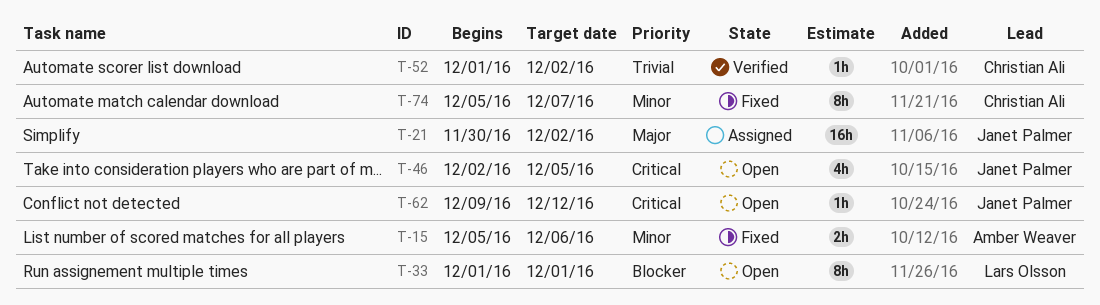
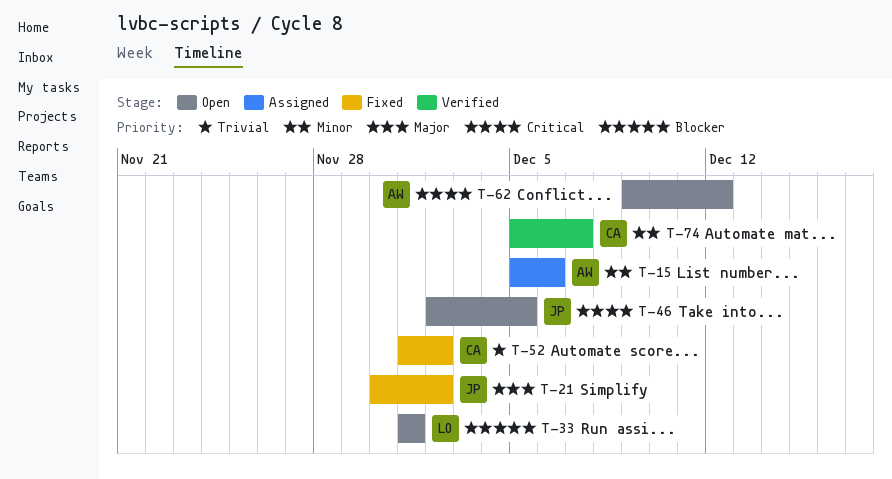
T-15, status: Fixed -> Assigned
T-21, status: Assigned -> Fixed
T-52, status: Verified -> Fixed
T-62, owner: Janet Palmer -> Amber Weaver
T-74, status: Fixed -> Verified

